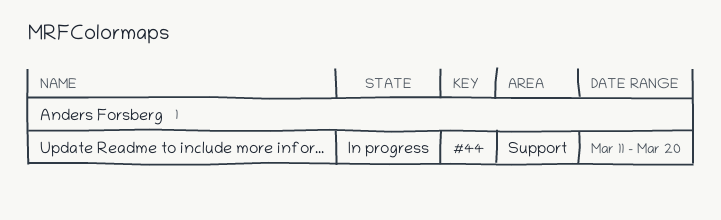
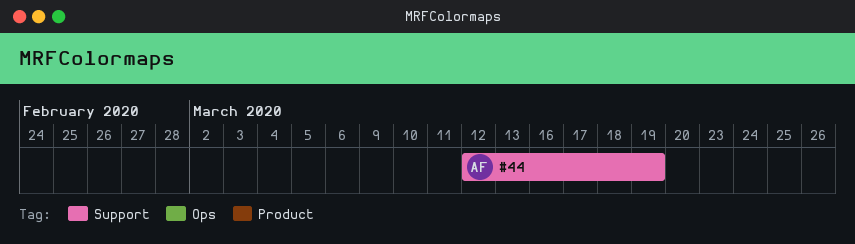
#44, start: Mar 11 -> Mar 12
#44, due: Mar 20 -> Mar 19

